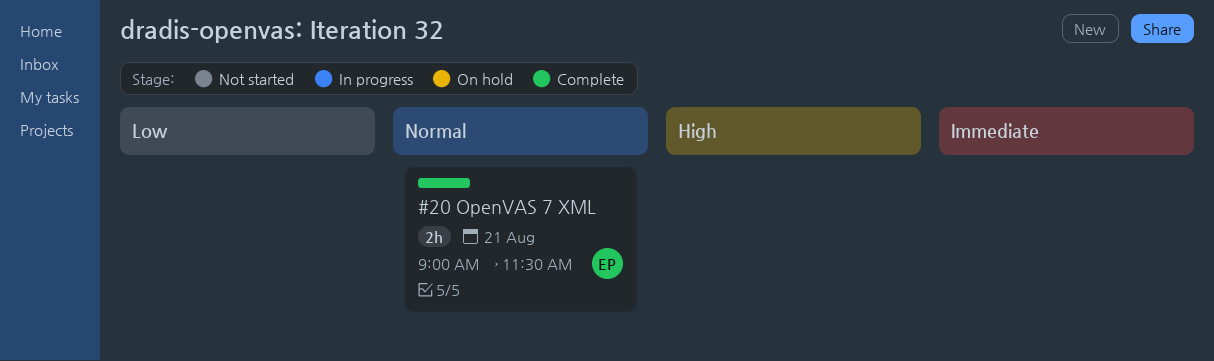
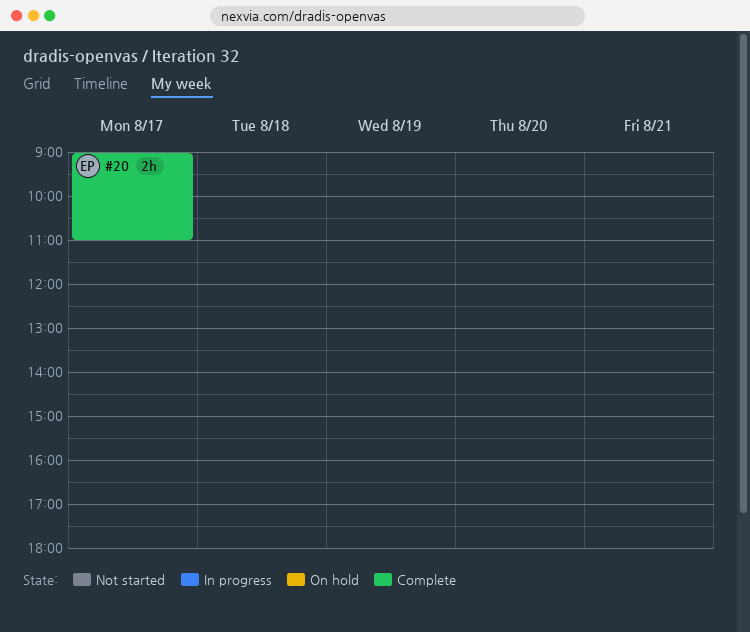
#20, day: Aug 21 -> Aug 17
#20, ends: 11:30 -> 11:00

